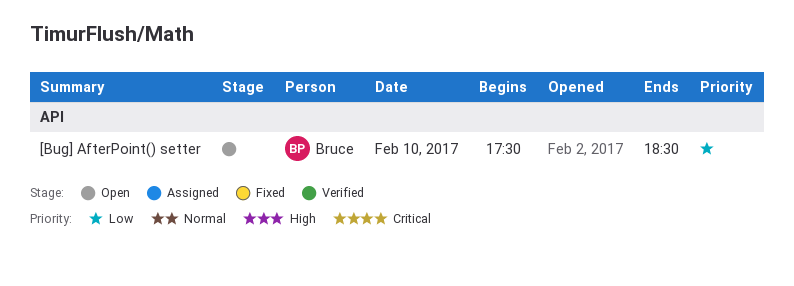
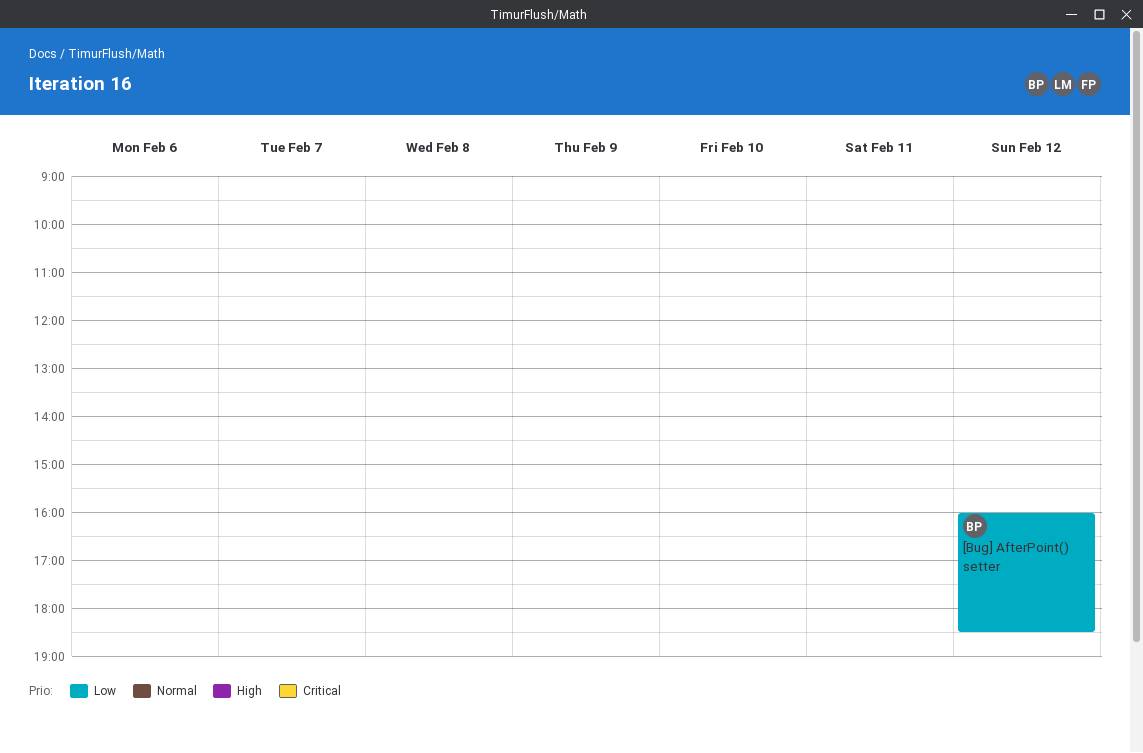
[Bug] AfterPoint() setter, day: Feb 10 -> Feb 12
[Bug] AfterPoint() setter, begins: 17:30 -> 16:00

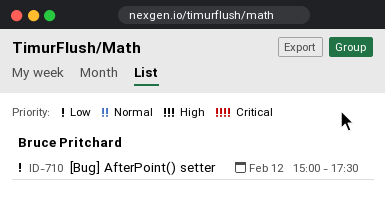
[Bug] AfterPoint() setter, begins: 16:00 -> 15:00
[Bug] AfterPoint() setter, ends: 18:30 -> 17:30

